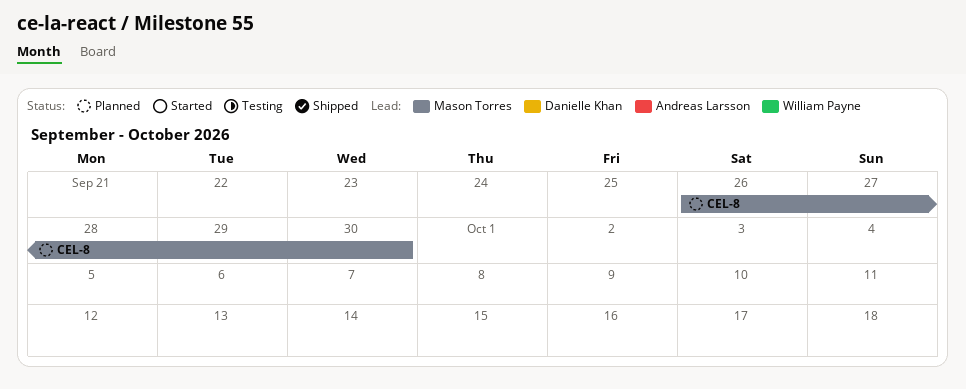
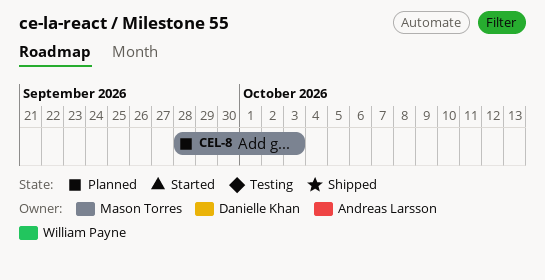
CEL-8, start: Sep 26 -> Sep 28
CEL-8, due: Sep 30 -> Oct 3

